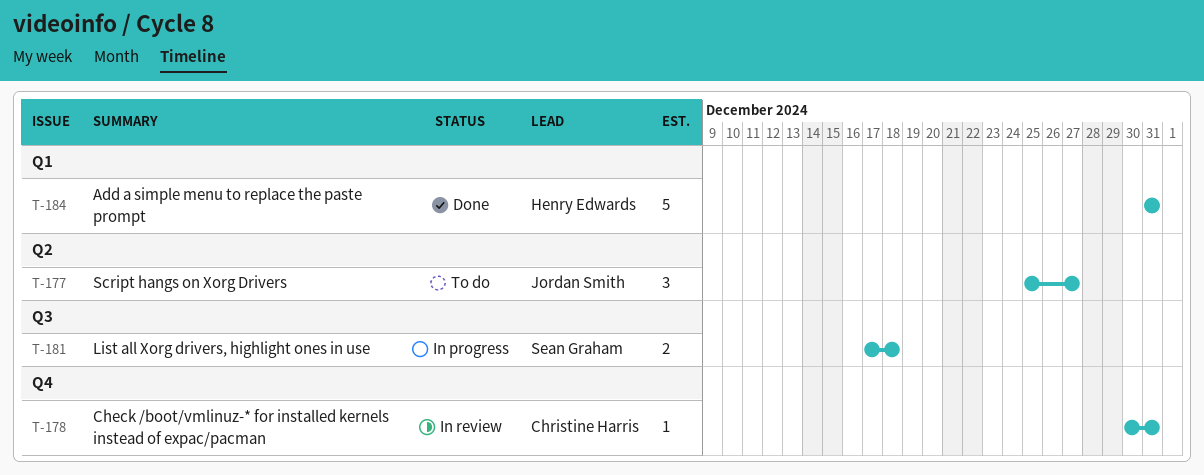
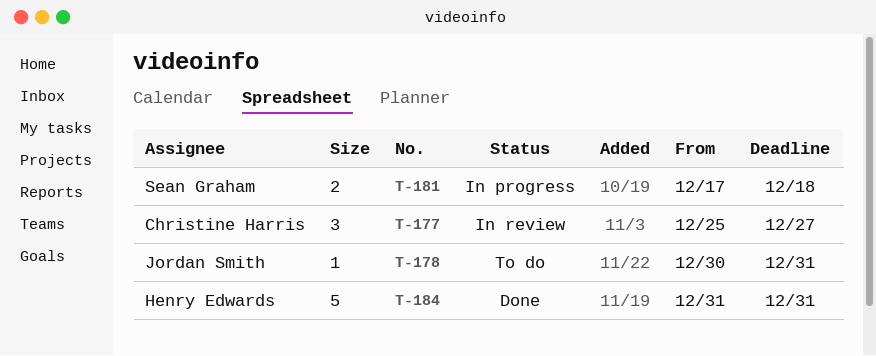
T-177, status: To do -> In review
T-177, owner: Jordan Smith -> Christine Harris
T-178, status: In review -> To do
T-178, owner: Christine Harris -> Jordan Smith

